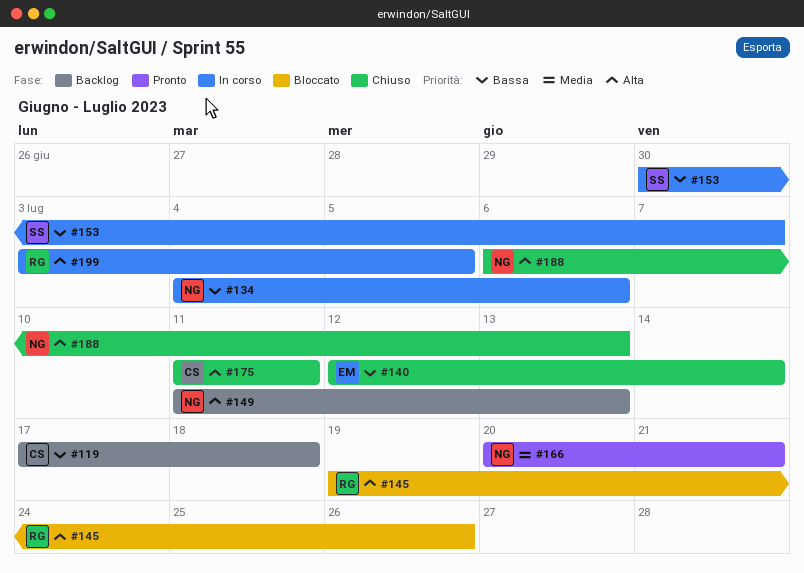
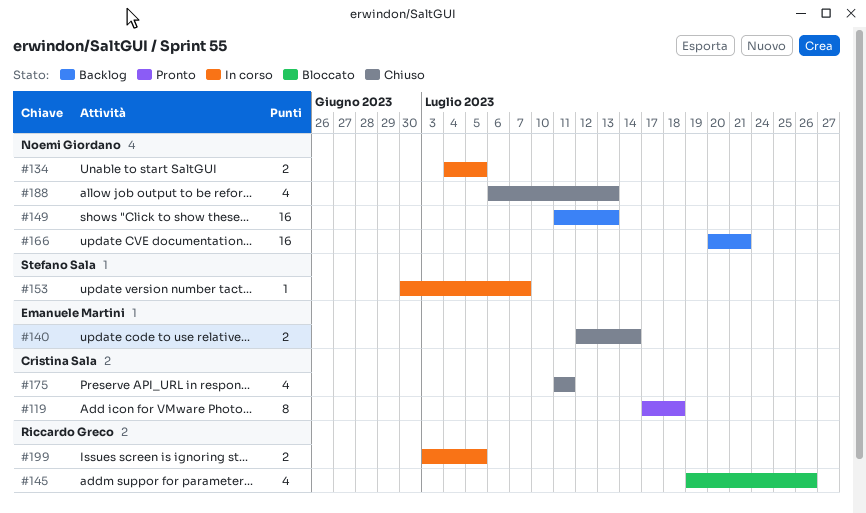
#119, status: Backlog -> Pronto
#134, due: Jul 6 -> Jul 5
#166, status: Pronto -> Backlog

